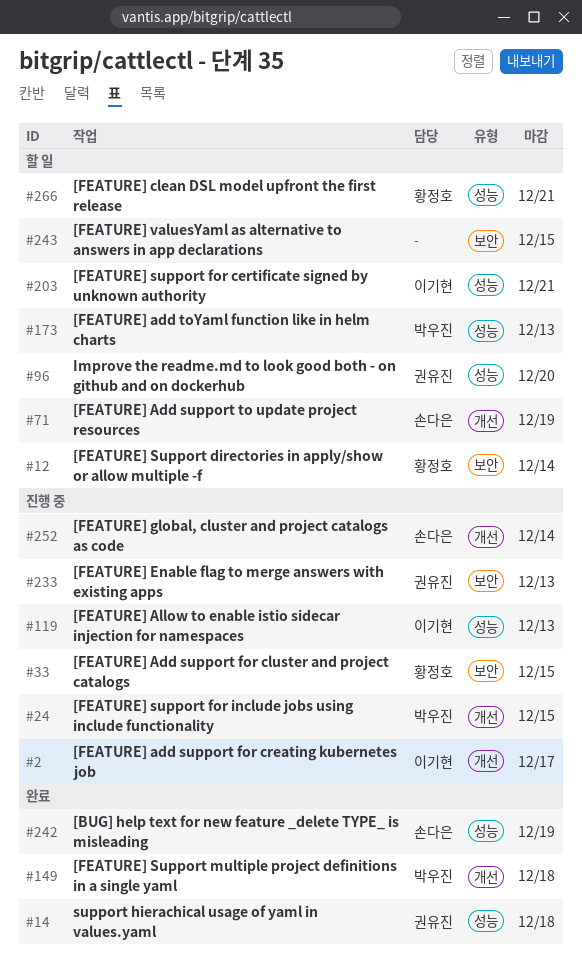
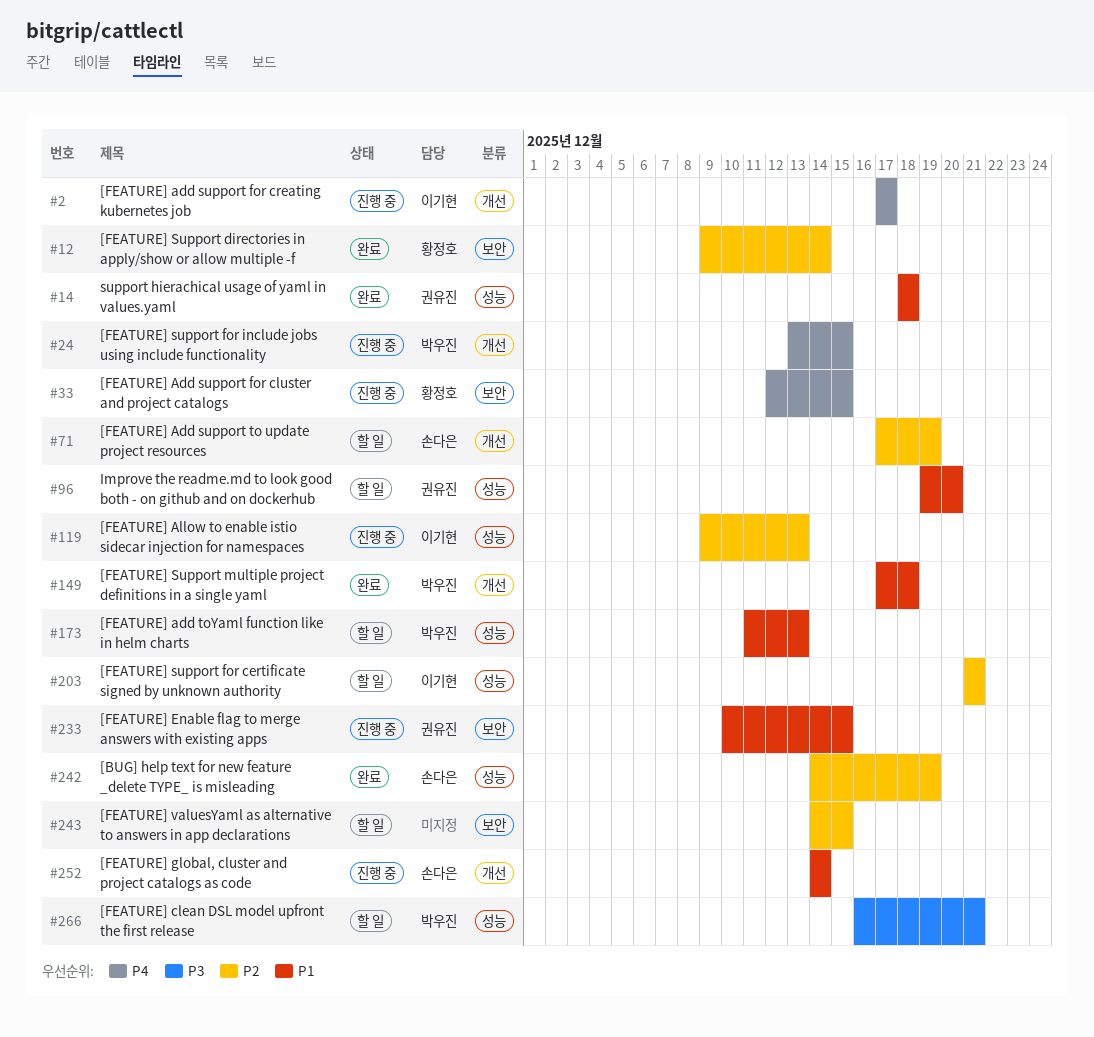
#12, status: 할 일 -> 완료
#233, due: Dec 13 -> Dec 15
#266, owner: 황정호 -> 박우진

